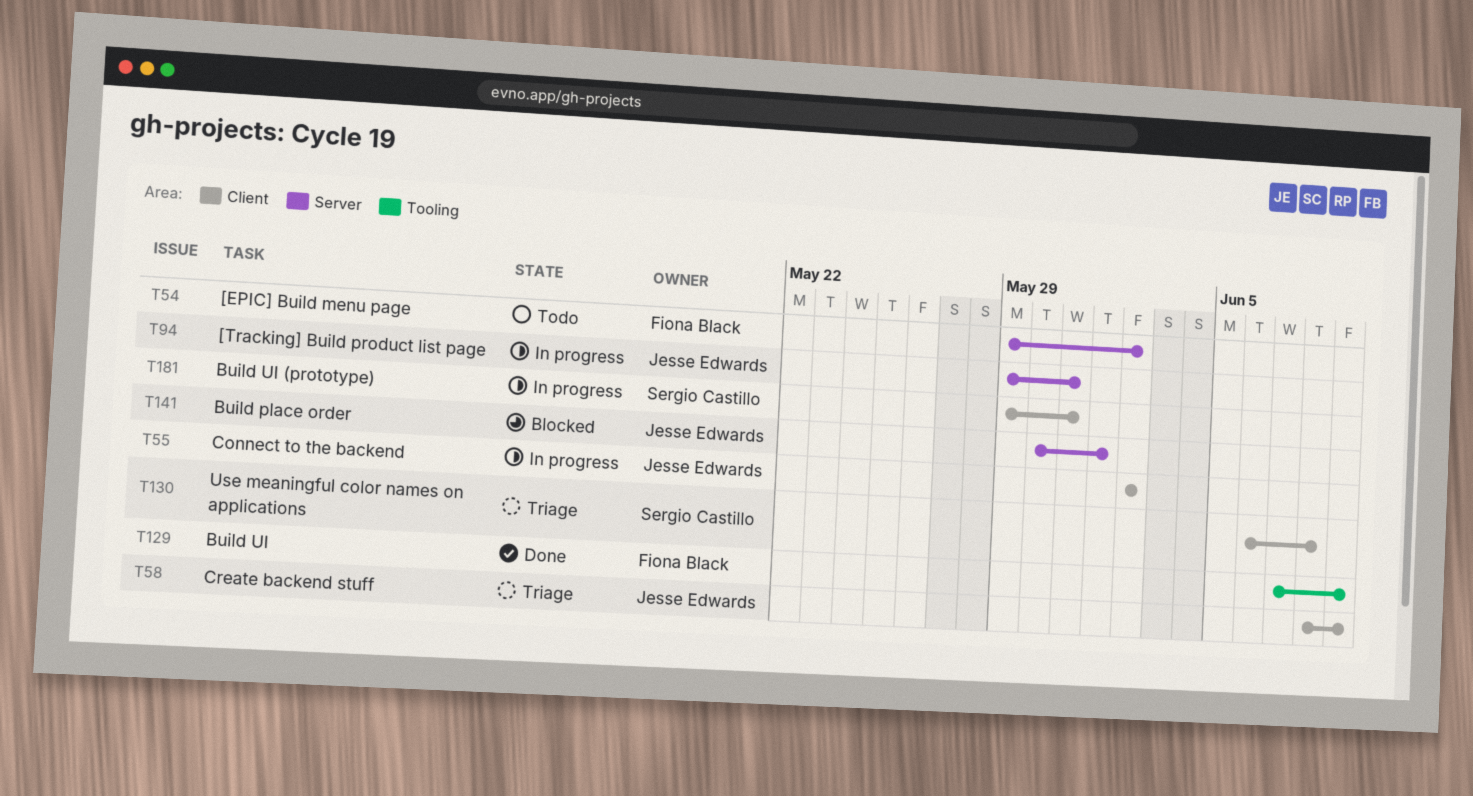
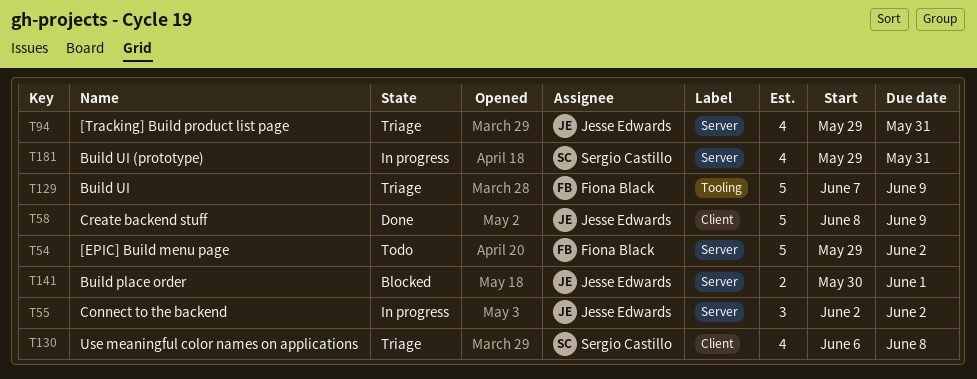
T55, label: Client -> Server
T58, status: Triage -> Done
T94, status: In progress -> Triage
T129, status: Done -> Triage
T181, label: Client -> Server

